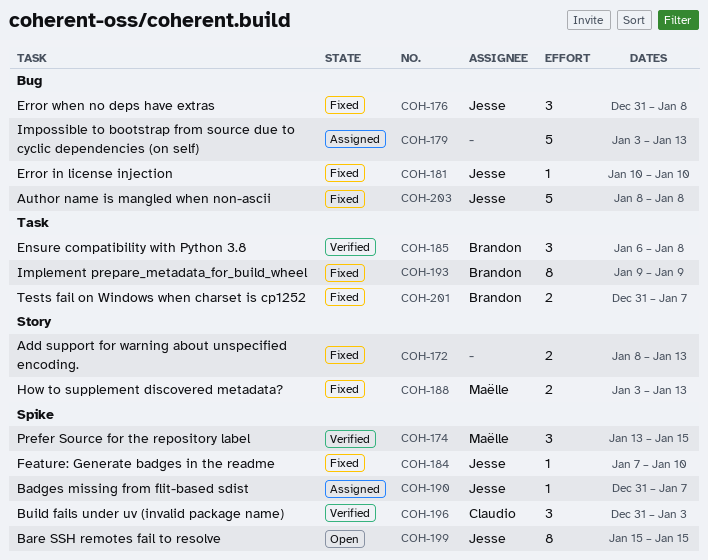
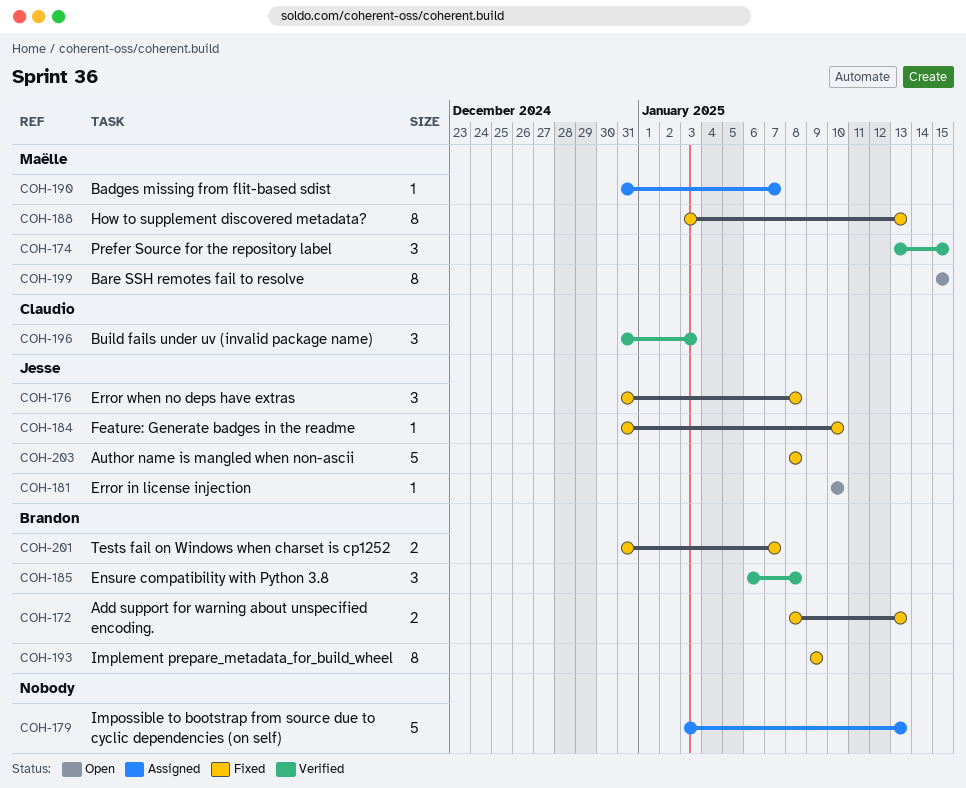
COH-172, owner: none -> Brandon
COH-181, status: Fixed -> Open
COH-184, start: Jan 7 -> Dec 31
COH-188, estimate: 2 -> 8
COH-190, owner: Jesse -> Maëlle
COH-199, owner: Jesse -> Maëlle

